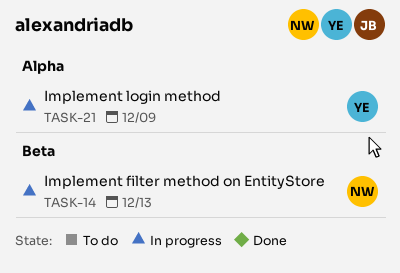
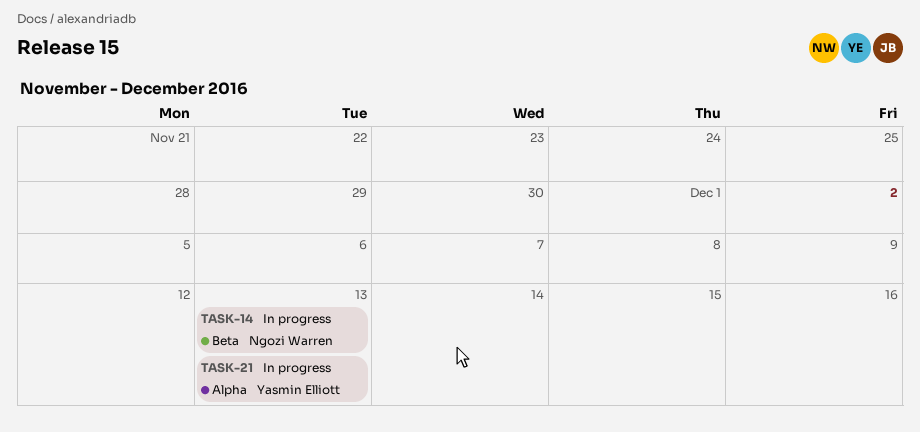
TASK-21, due: Dec 9 -> Dec 13

